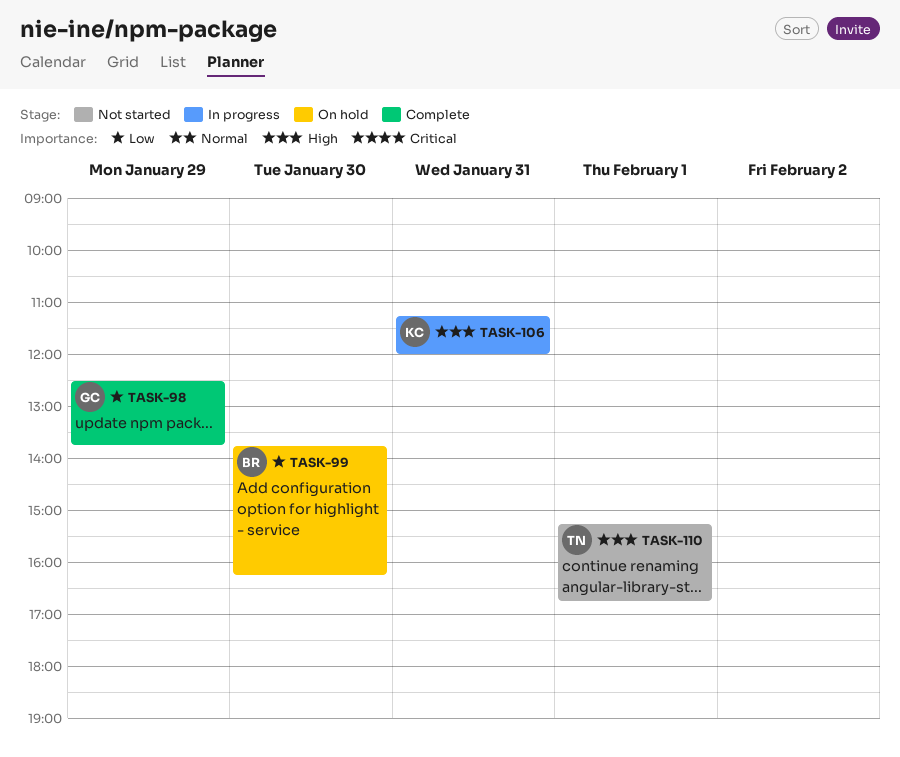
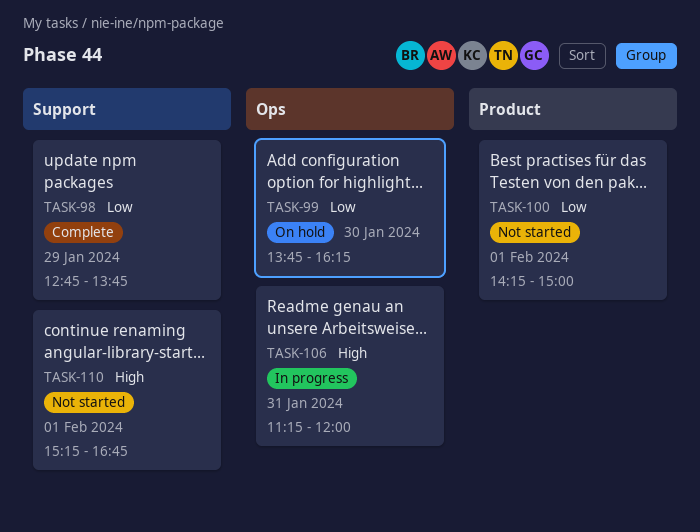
TASK-98, begins: 12:30 -> 12:45
TASK-100: none -> present

